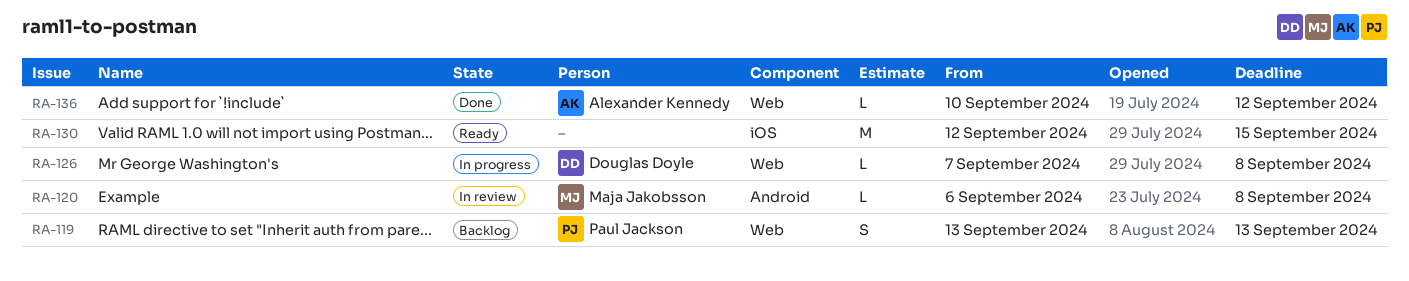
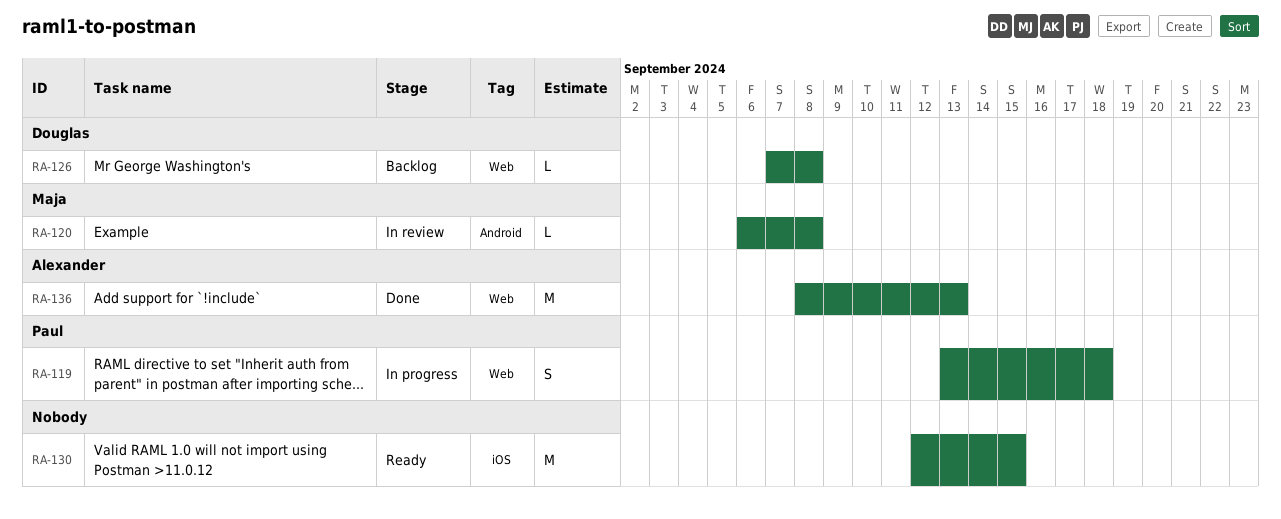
RA-119, status: Backlog -> In progress
RA-119, due: Sep 13 -> Sep 18
RA-126, status: In progress -> Backlog
RA-136, estimate: L -> M
RA-136, start: Sep 10 -> Sep 8
RA-136, due: Sep 12 -> Sep 13

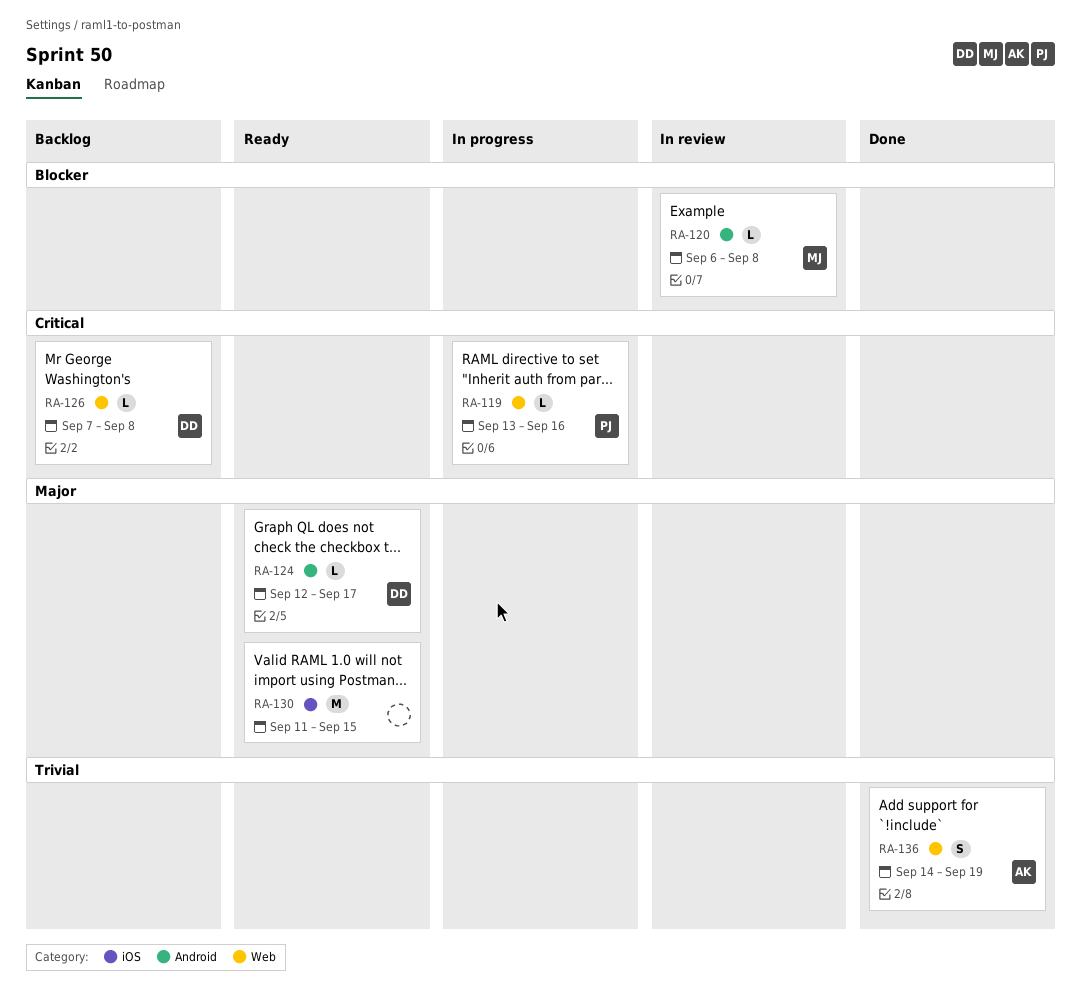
RA-119, estimate: S -> L
RA-119, due: Sep 18 -> Sep 16
RA-124: none -> present
RA-130, start: Sep 12 -> Sep 11
RA-136, estimate: M -> S
RA-136, start: Sep 8 -> Sep 14
RA-136, due: Sep 13 -> Sep 19

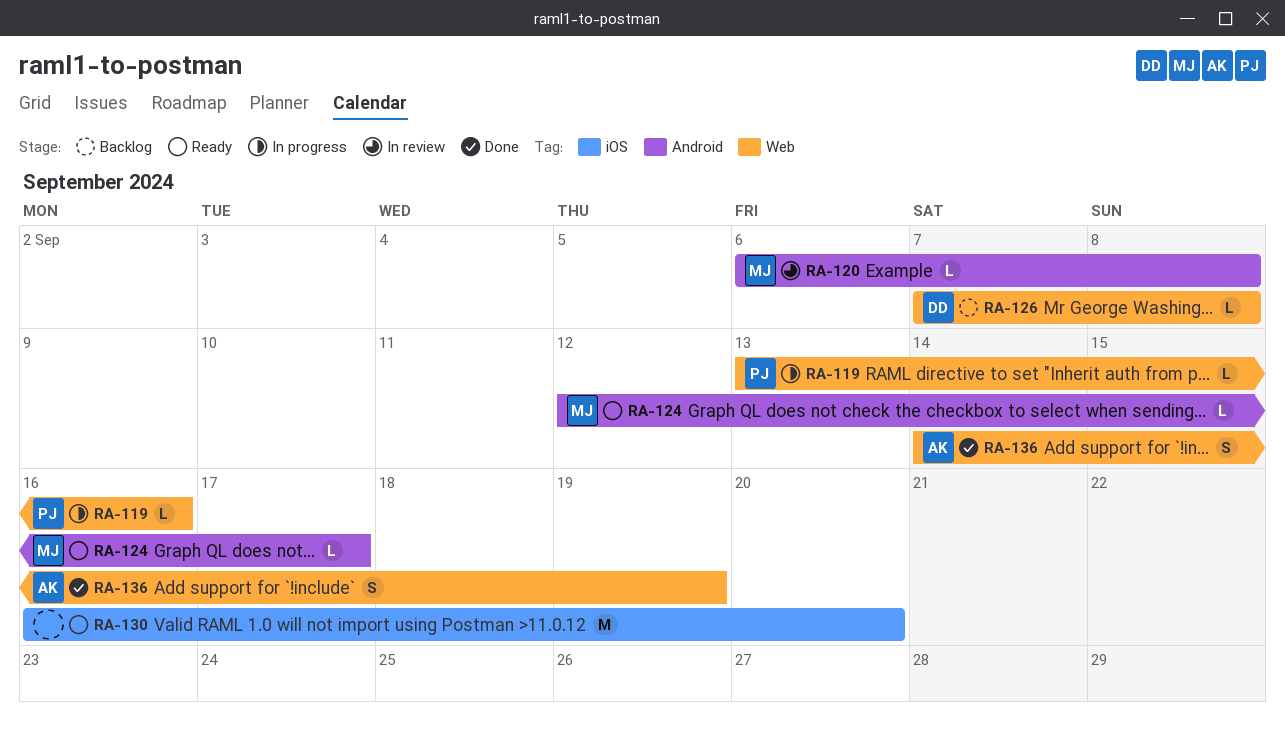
RA-124, owner: DD -> MJ
RA-130, start: Sep 11 -> Sep 16
RA-130, due: Sep 15 -> Sep 20

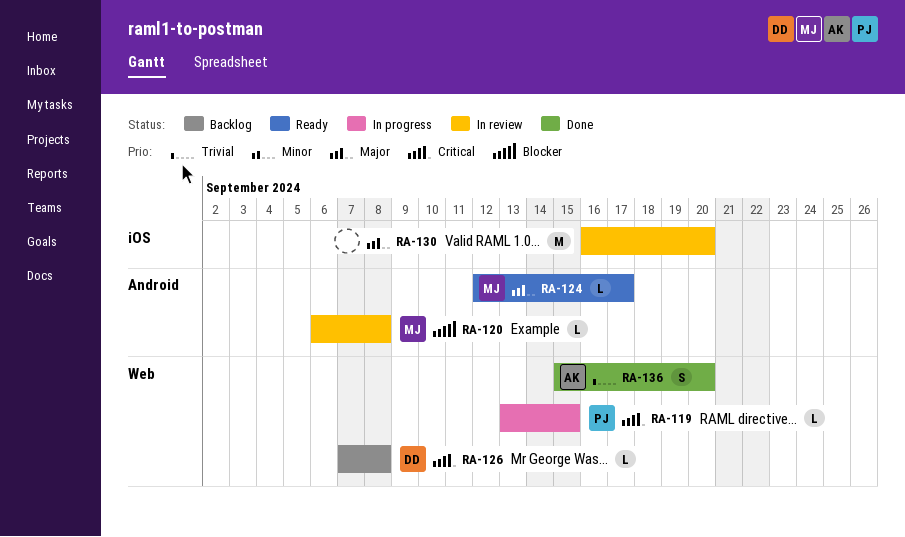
RA-119, due: Sep 16 -> Sep 15
RA-130, status: Ready -> In review
RA-136, start: Sep 14 -> Sep 15
RA-136, due: Sep 19 -> Sep 20

